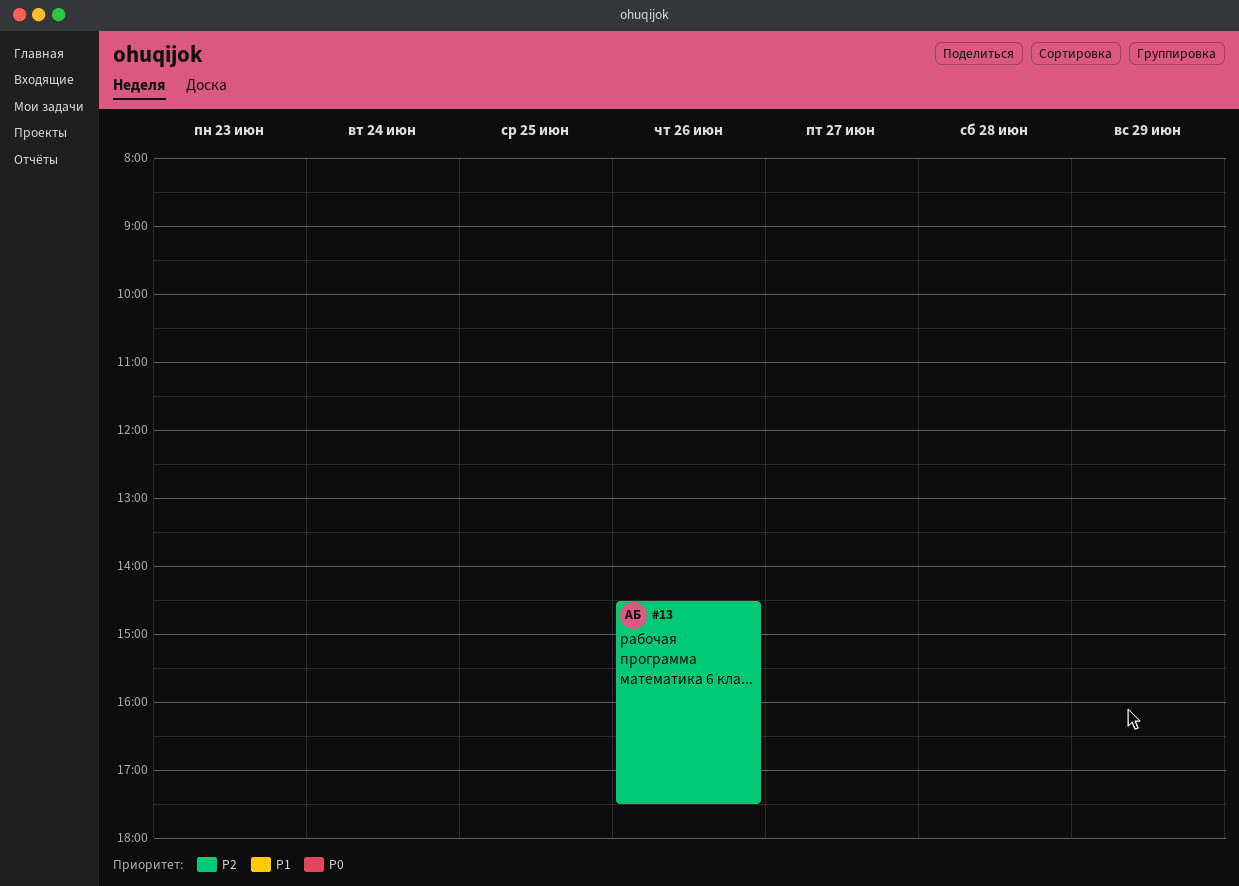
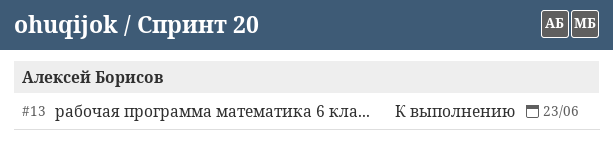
#13, day: Jun 26 -> Jun 23

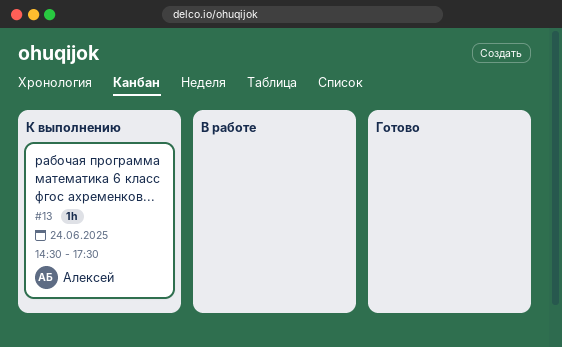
#13, day: Jun 23 -> Jun 24

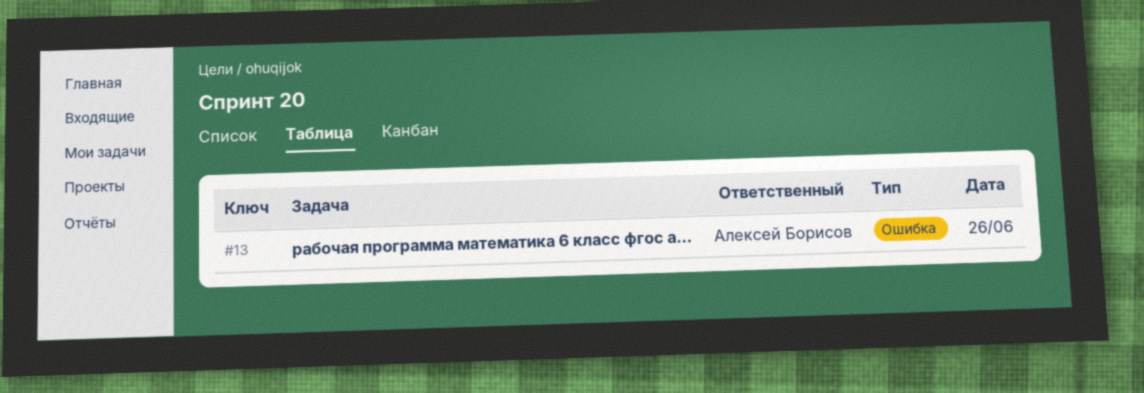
#13, day: Jun 24 -> Jun 26

